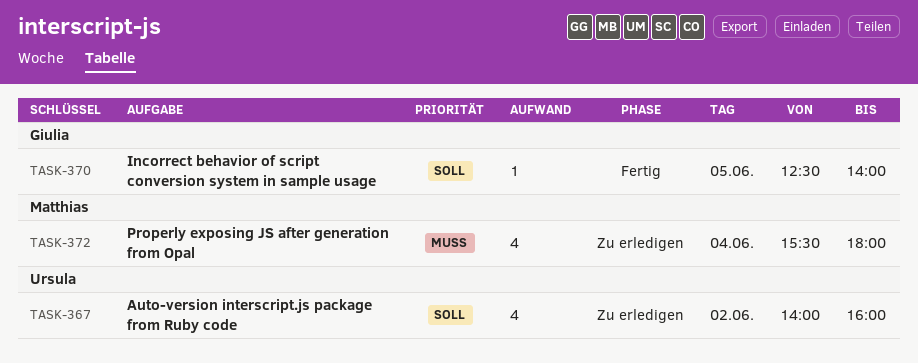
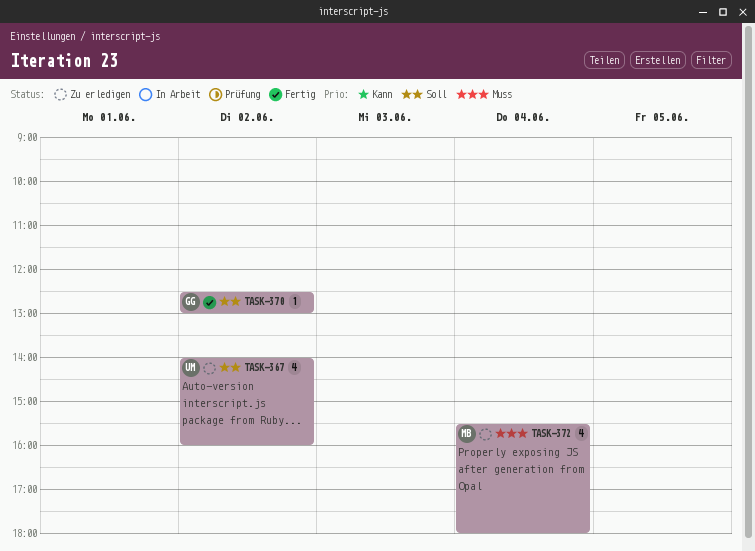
TASK-370, day: Jun 5 -> Jun 2
TASK-370, ends: 14:00 -> 13:00

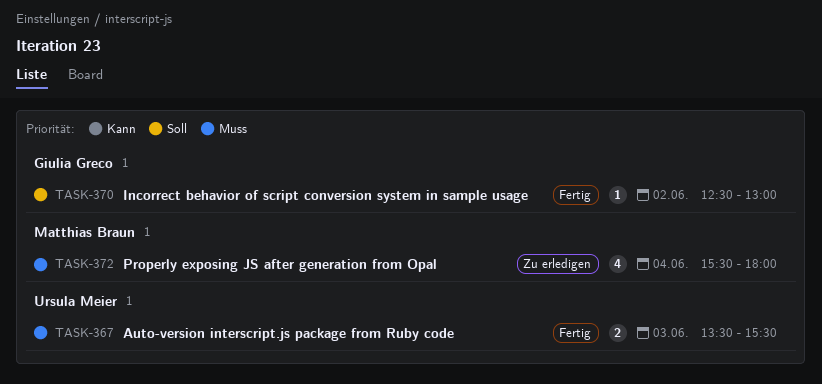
TASK-367, status: Zu erledigen -> Fertig
TASK-367, priority: Soll -> Muss
TASK-367, estimate: 4 -> 2
TASK-367, day: Jun 2 -> Jun 3
TASK-367, begins: 14:00 -> 13:30
TASK-367, ends: 16:00 -> 15:30

